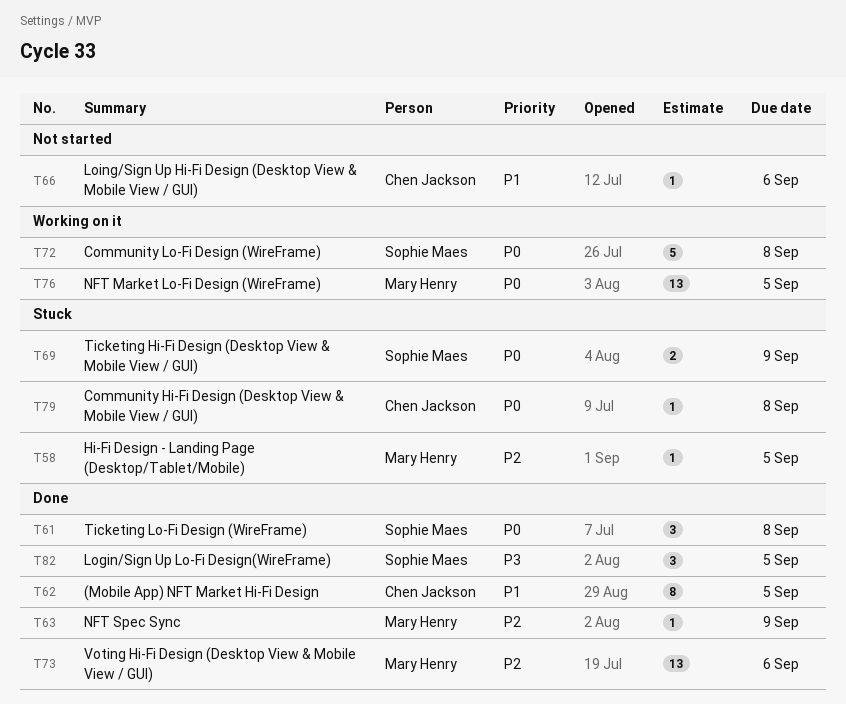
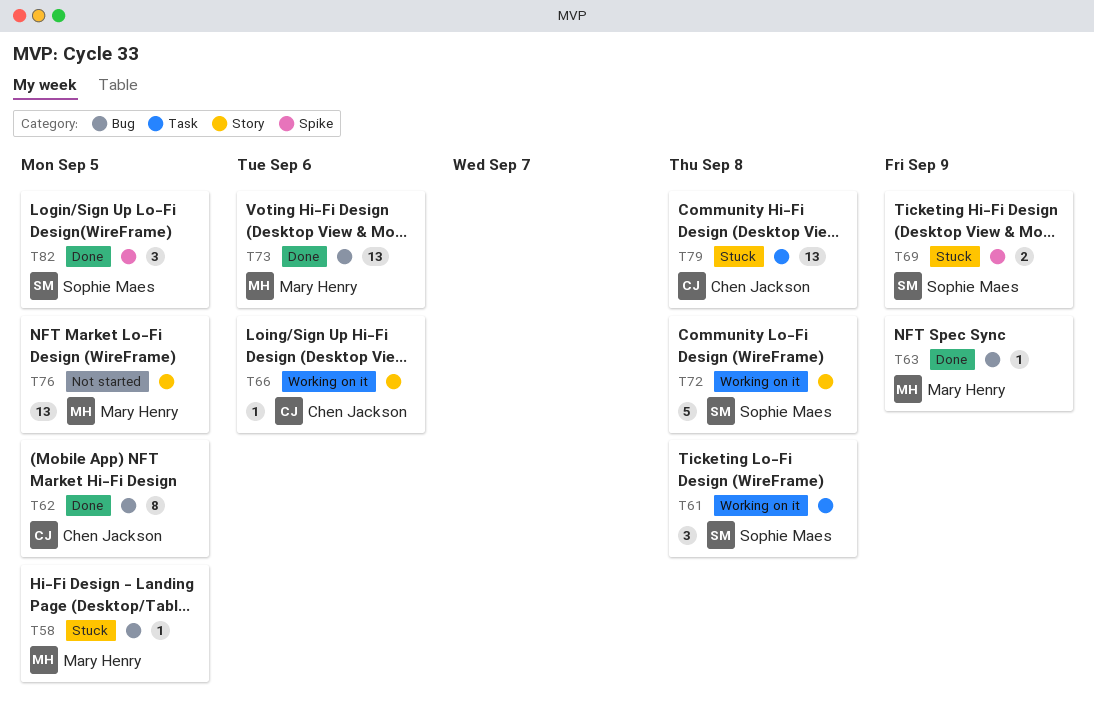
T61, status: Done -> Working on it
T66, status: Not started -> Working on it
T76, status: Working on it -> Not started
T79, estimate: 1 -> 13

